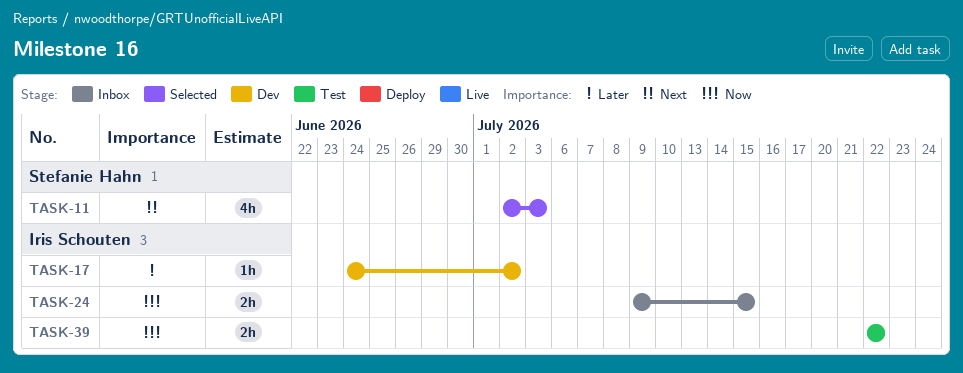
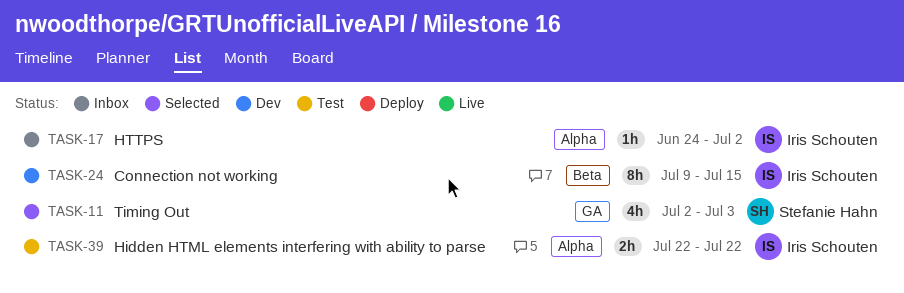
TASK-17, status: Dev -> Inbox
TASK-24, status: Inbox -> Dev
TASK-24, estimate: 2h -> 8h

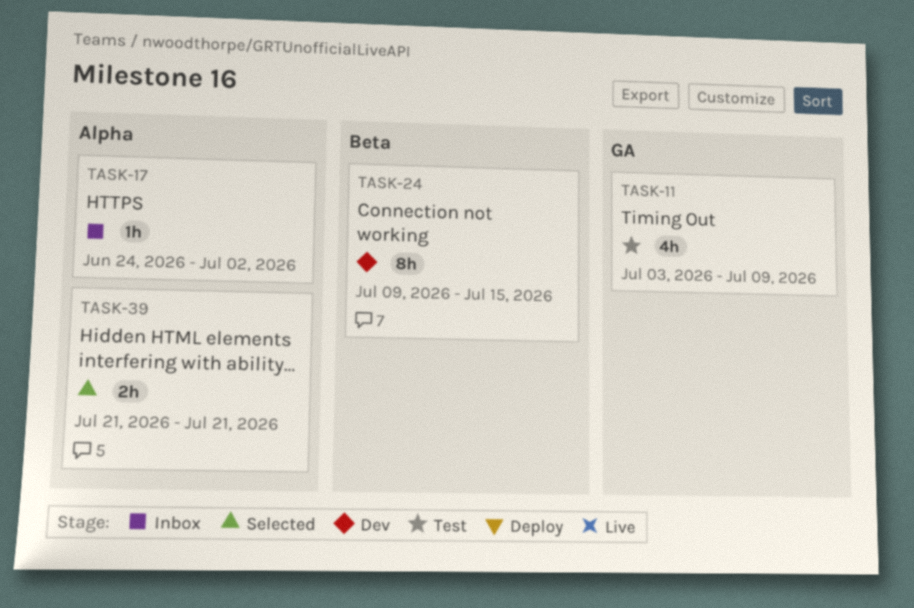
TASK-11, status: Selected -> Test
TASK-11, start: Jul 2 -> Jul 3
TASK-11, due: Jul 3 -> Jul 9
TASK-39, status: Test -> Selected
TASK-39, start: Jul 22 -> Jul 21
TASK-39, due: Jul 22 -> Jul 21

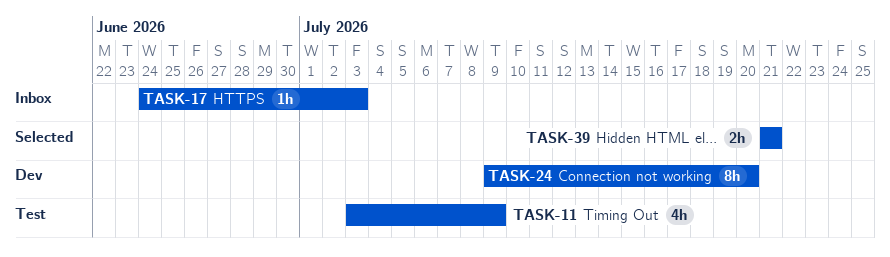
TASK-17, due: Jul 2 -> Jul 3
TASK-24, due: Jul 15 -> Jul 20

